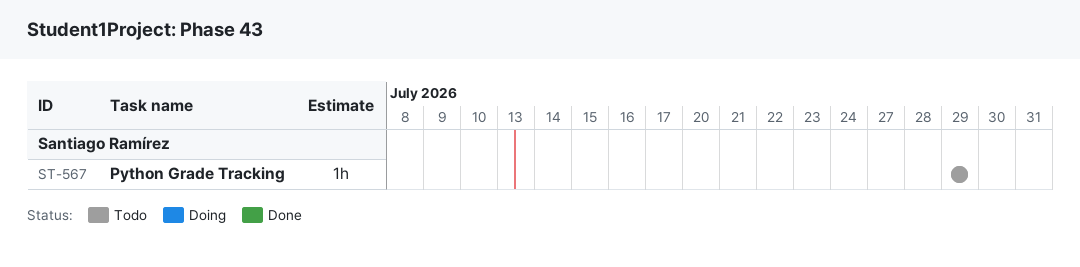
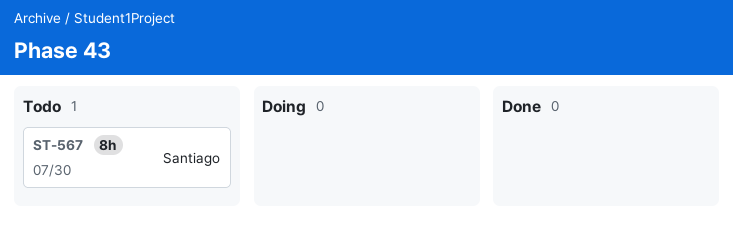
ST-567, estimate: 1h -> 8h
ST-567, due: Jul 29 -> Jul 30

